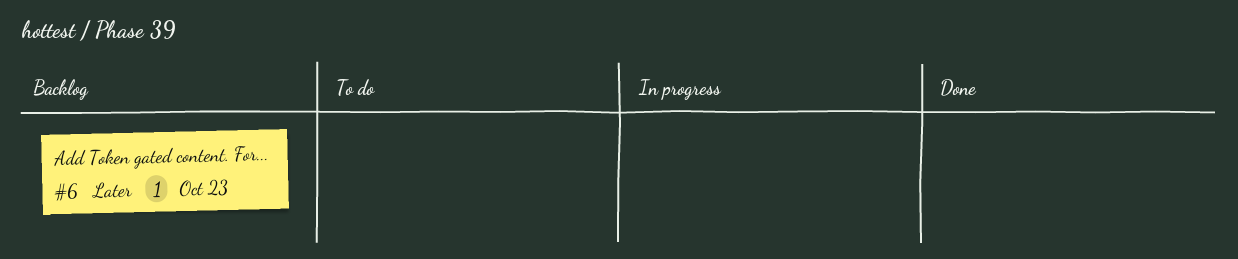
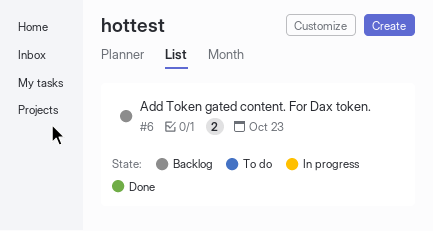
#6, estimate: 1 -> 2

